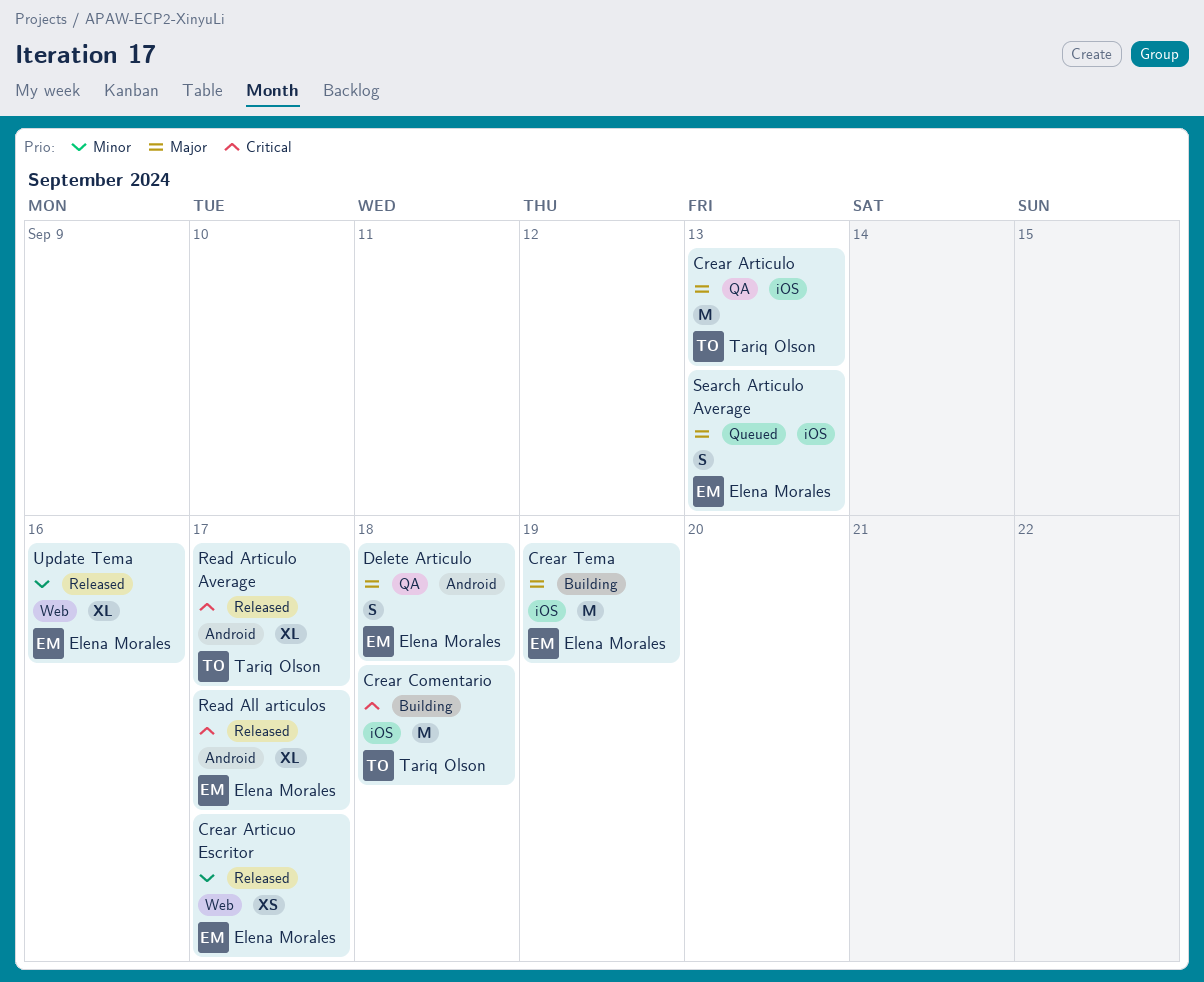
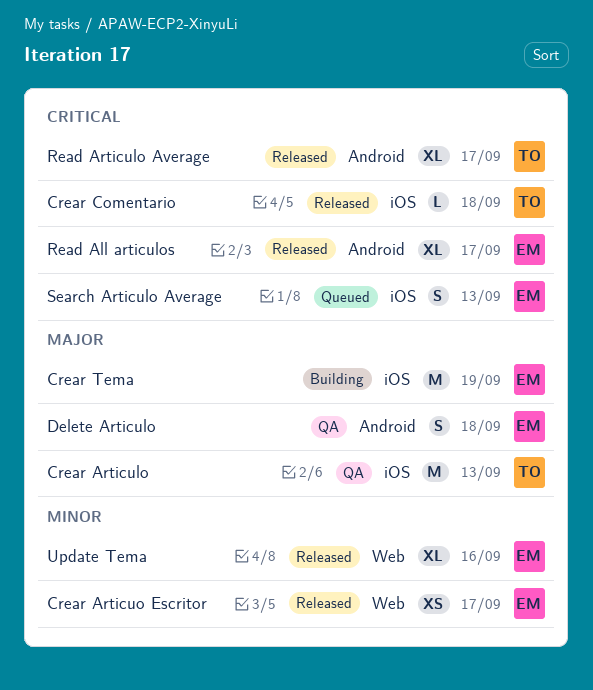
Crear Comentario, status: Building -> Released
Crear Comentario, estimate: M -> L
Search Articulo Average, priority: Major -> Critical

